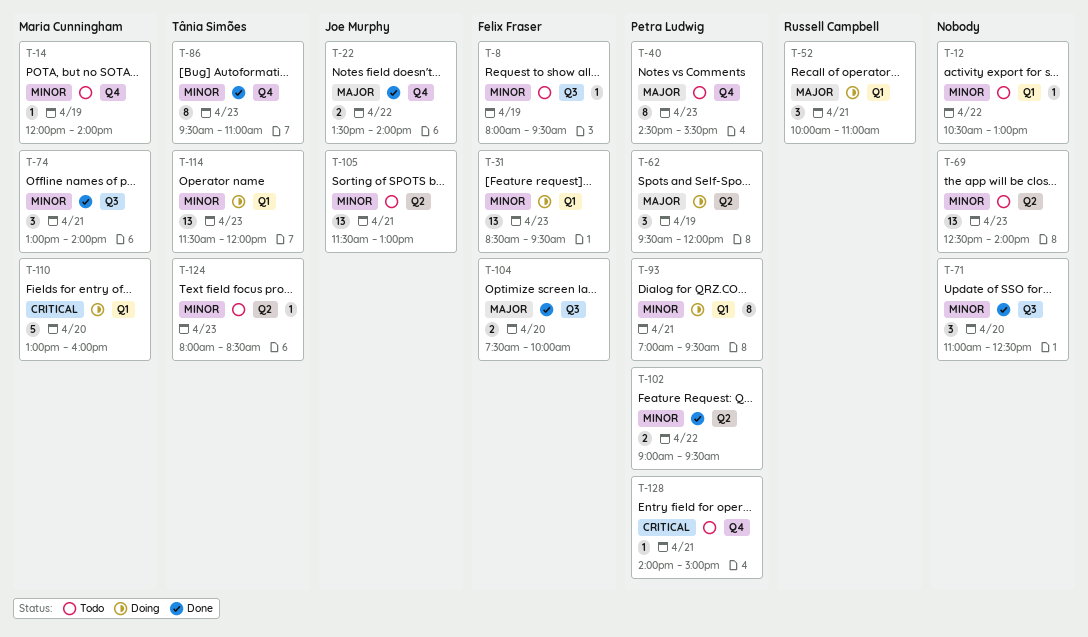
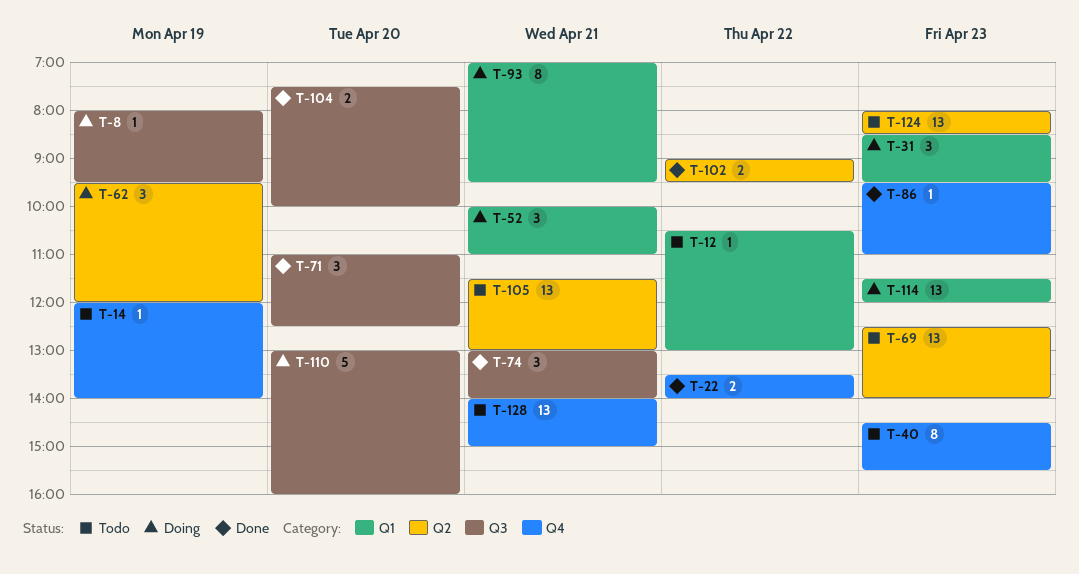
T-8, status: Todo -> Doing
T-31, estimate: 13 -> 3
T-86, estimate: 8 -> 1
T-110, label: Q1 -> Q3
T-124, estimate: 1 -> 13
T-128, estimate: 1 -> 13

